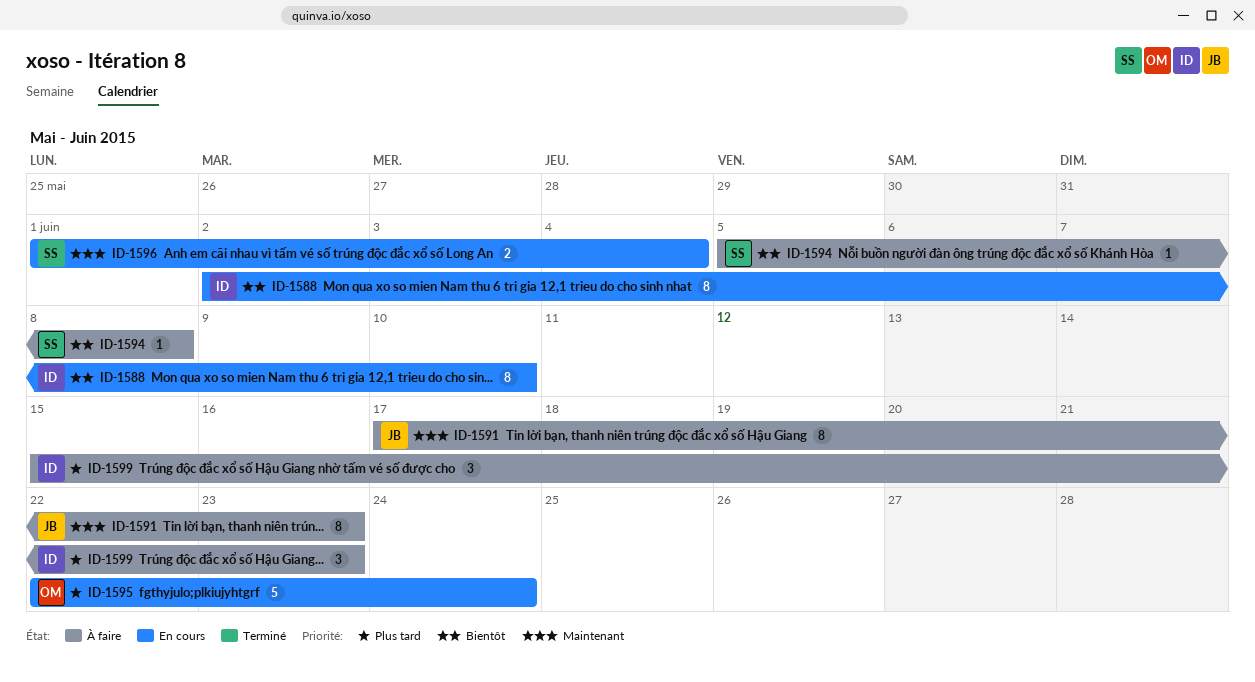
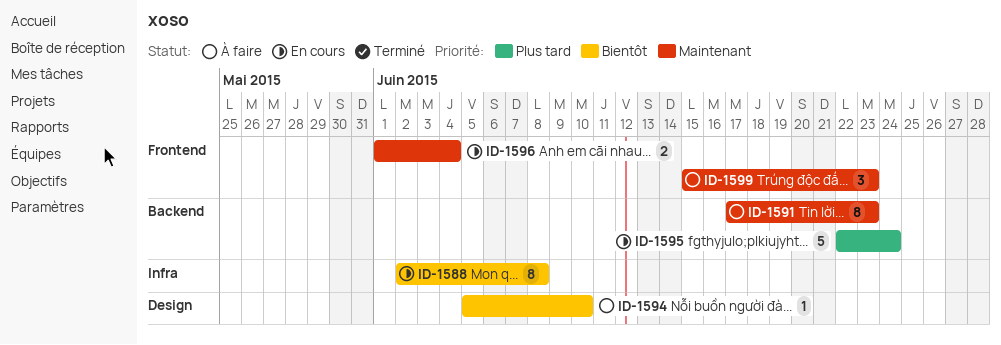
ID-1588, due: Jun 10 -> Jun 8
ID-1594, due: Jun 8 -> Jun 10
ID-1599, priority: Plus tard -> Maintenant

